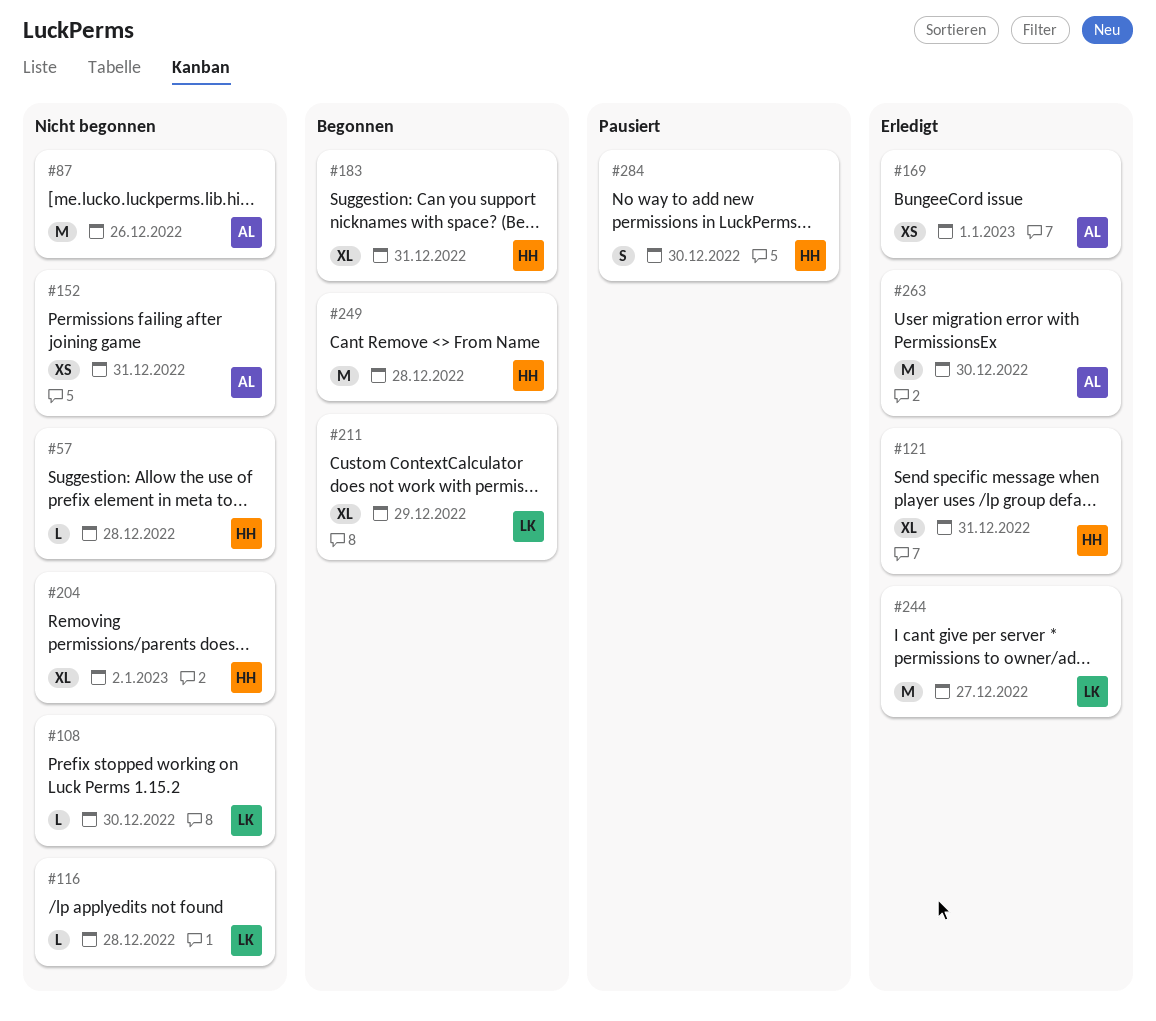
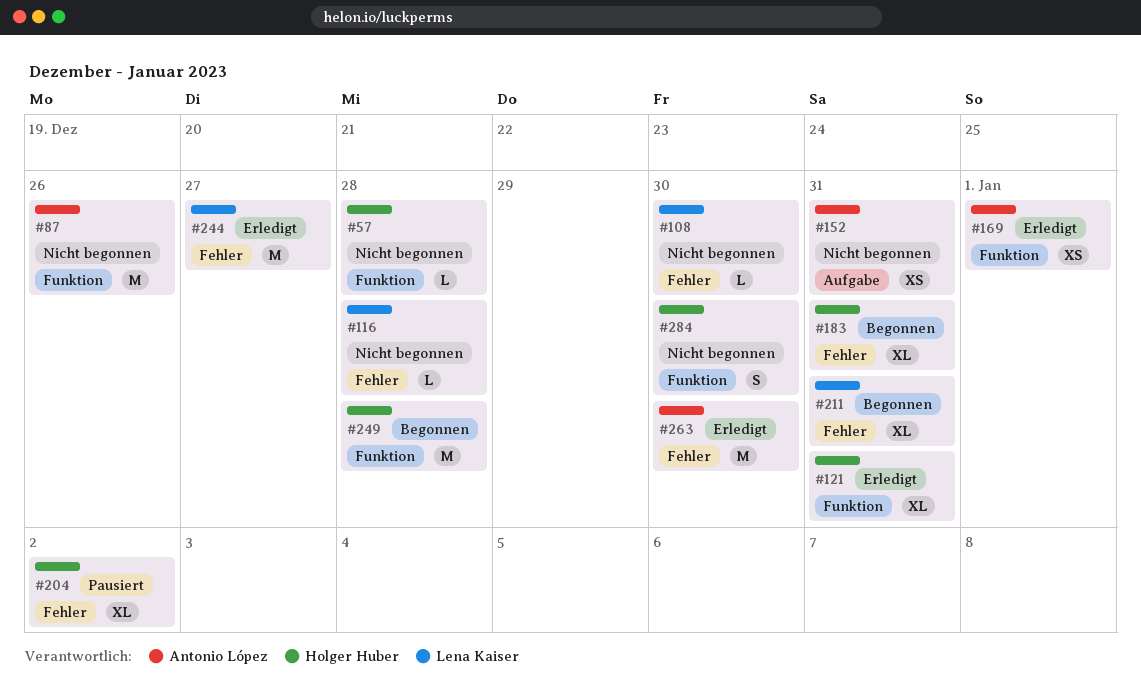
#204, status: Nicht begonnen -> Pausiert
#211, due: Dec 29 -> Dec 31
#284, status: Pausiert -> Nicht begonnen

